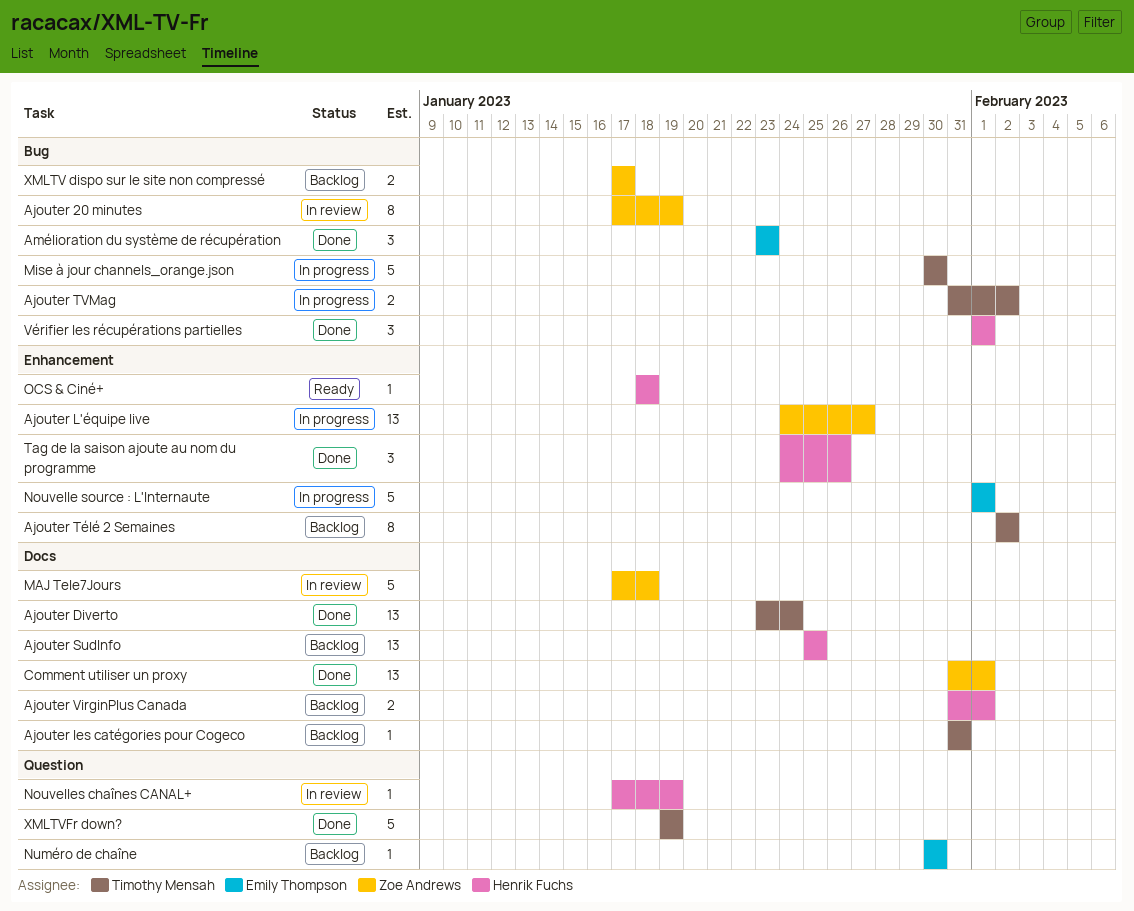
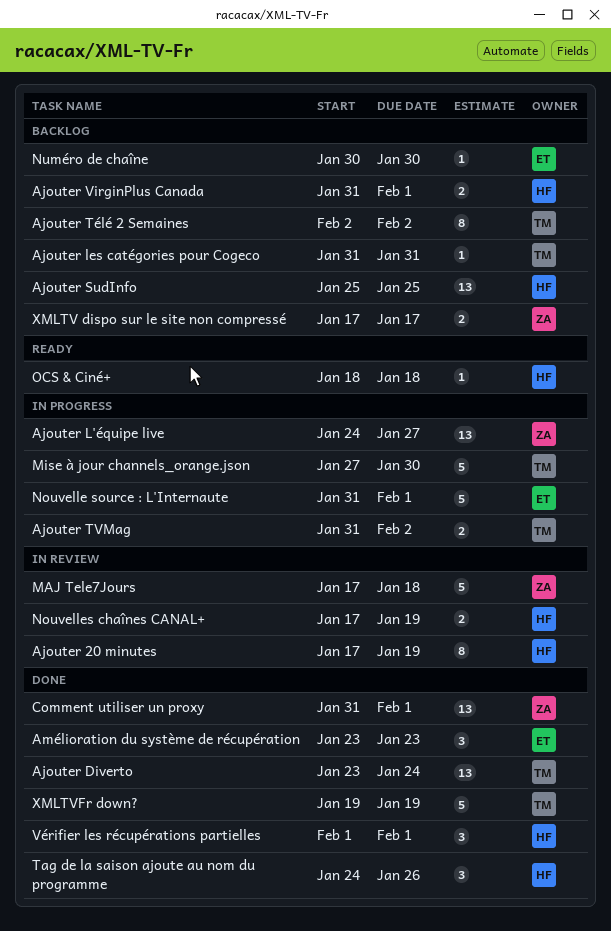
Ajouter 20 minutes, owner: Zoe Andrews -> Henrik Fuchs
Mise à jour channels_orange.json, start: Jan 30 -> Jan 27
Nouvelle source : L'Internaute, start: Feb 1 -> Jan 31
Nouvelles chaînes CANAL+, estimate: 1 -> 2

